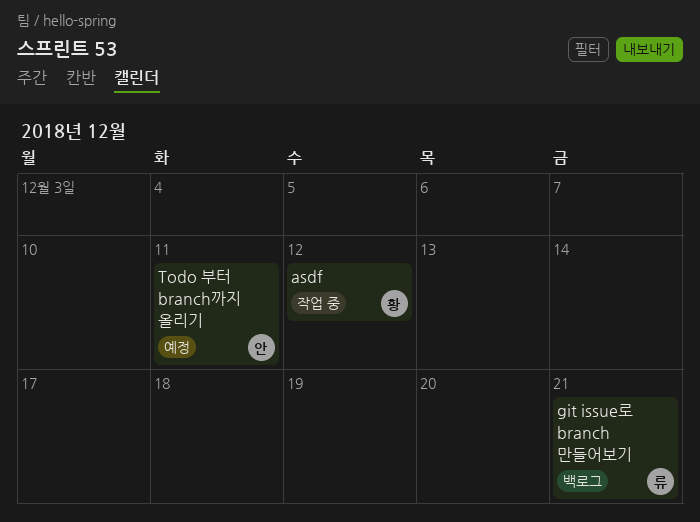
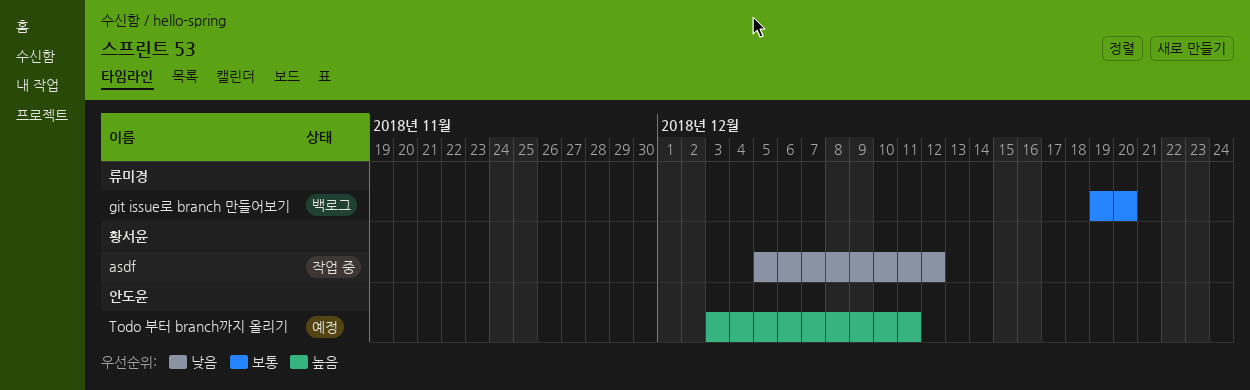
git issue로 branch 만들어보기, due: Dec 21 -> Dec 20

